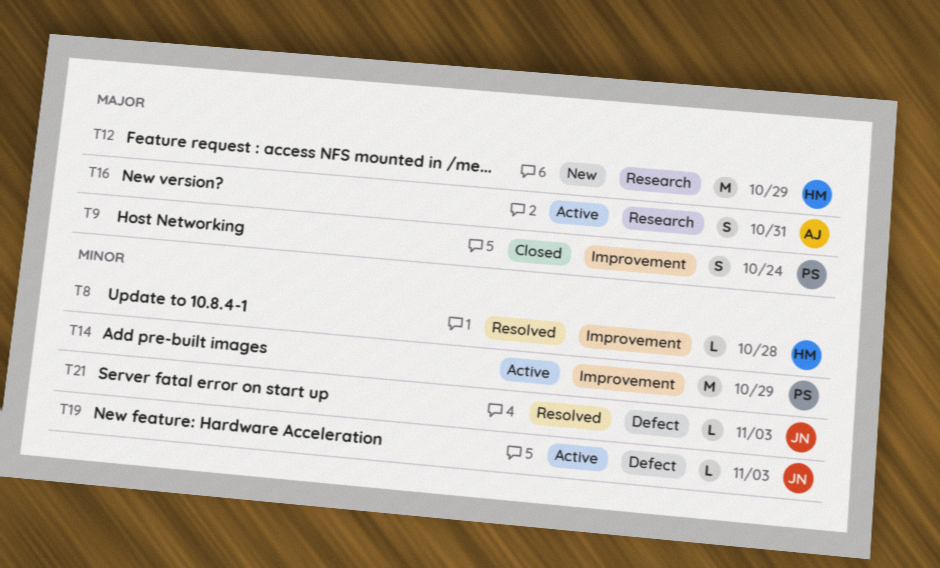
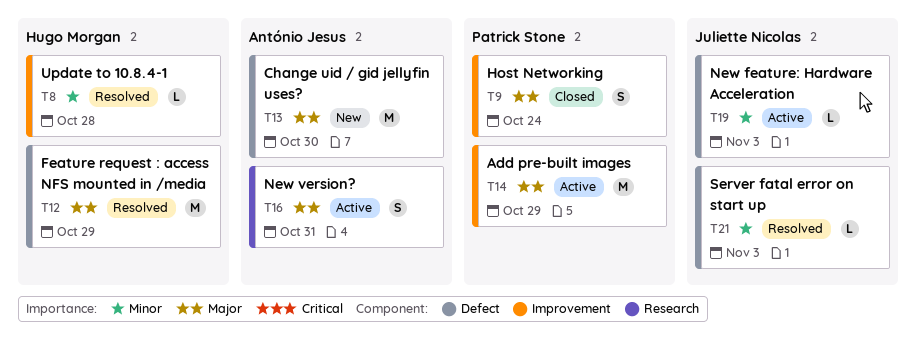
T12, status: New -> Resolved
T12, label: Research -> Defect
T13: none -> present
T14, priority: Minor -> Major

